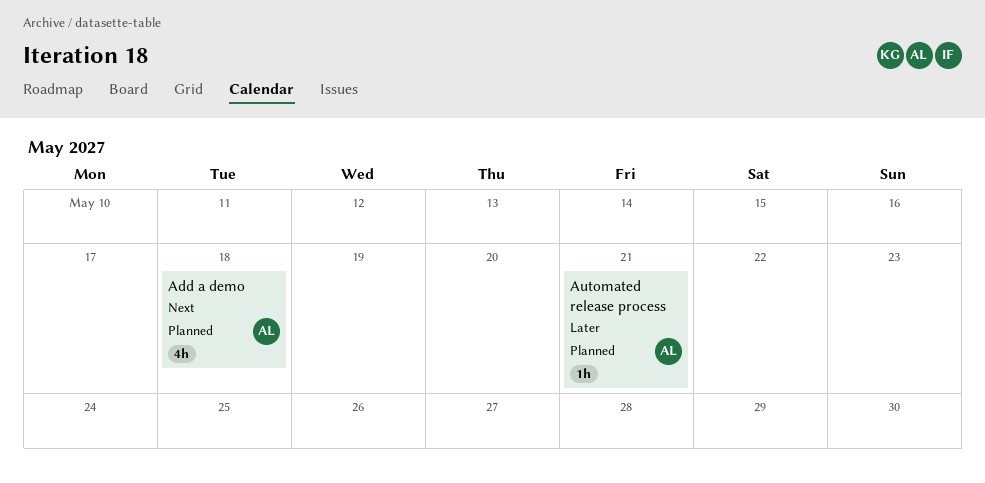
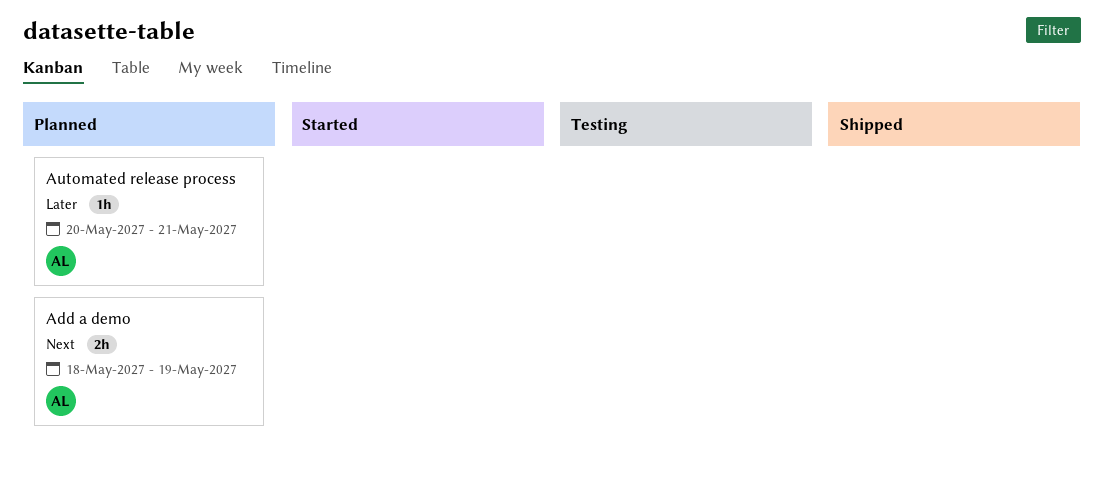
Add a demo, estimate: 4h -> 2h
Add a demo, due: May 18 -> May 19

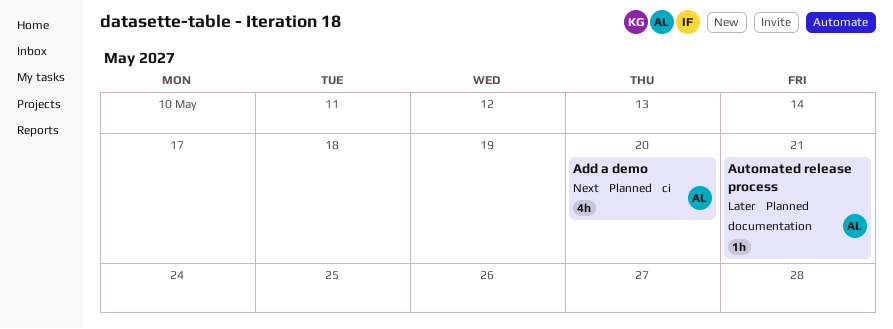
Add a demo, estimate: 2h -> 4h
Add a demo, due: May 19 -> May 20

